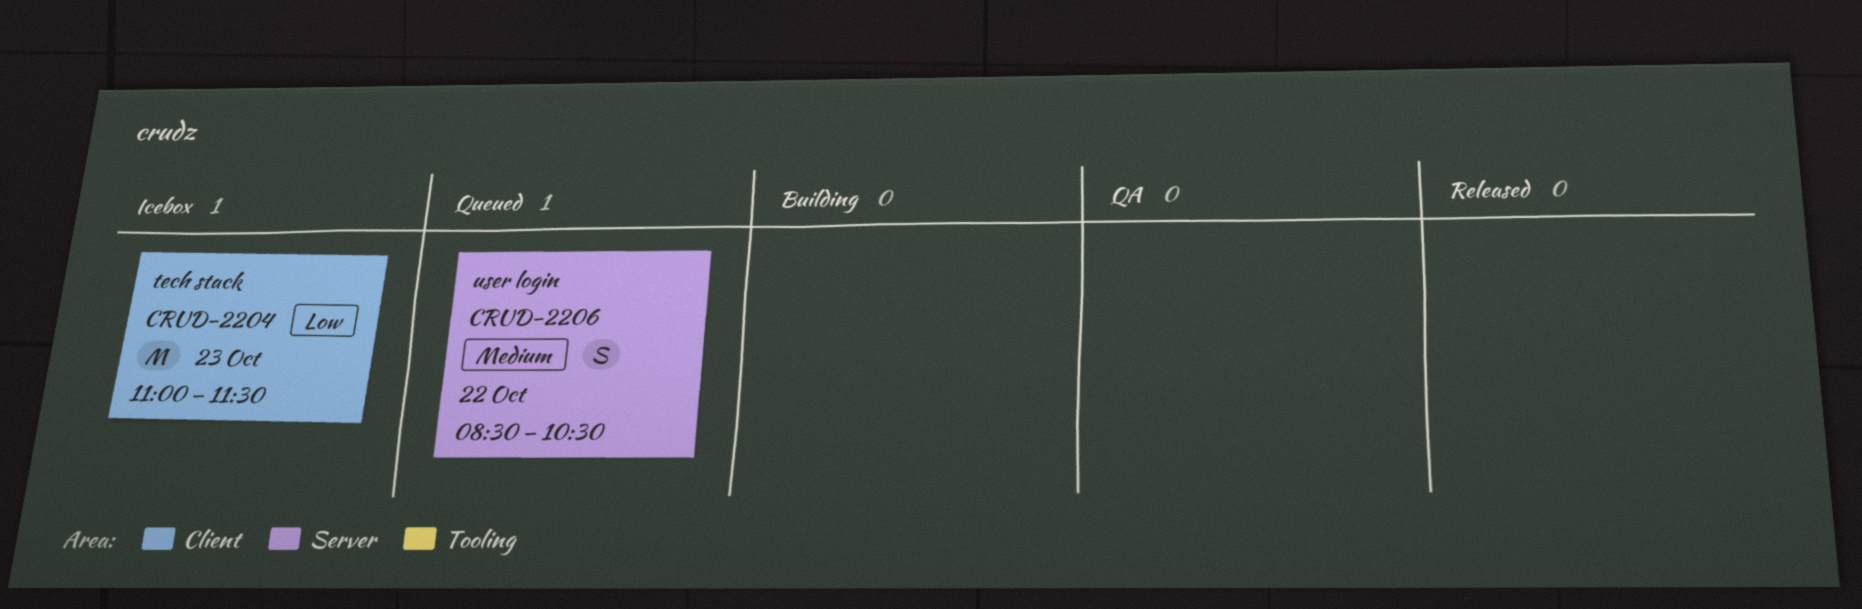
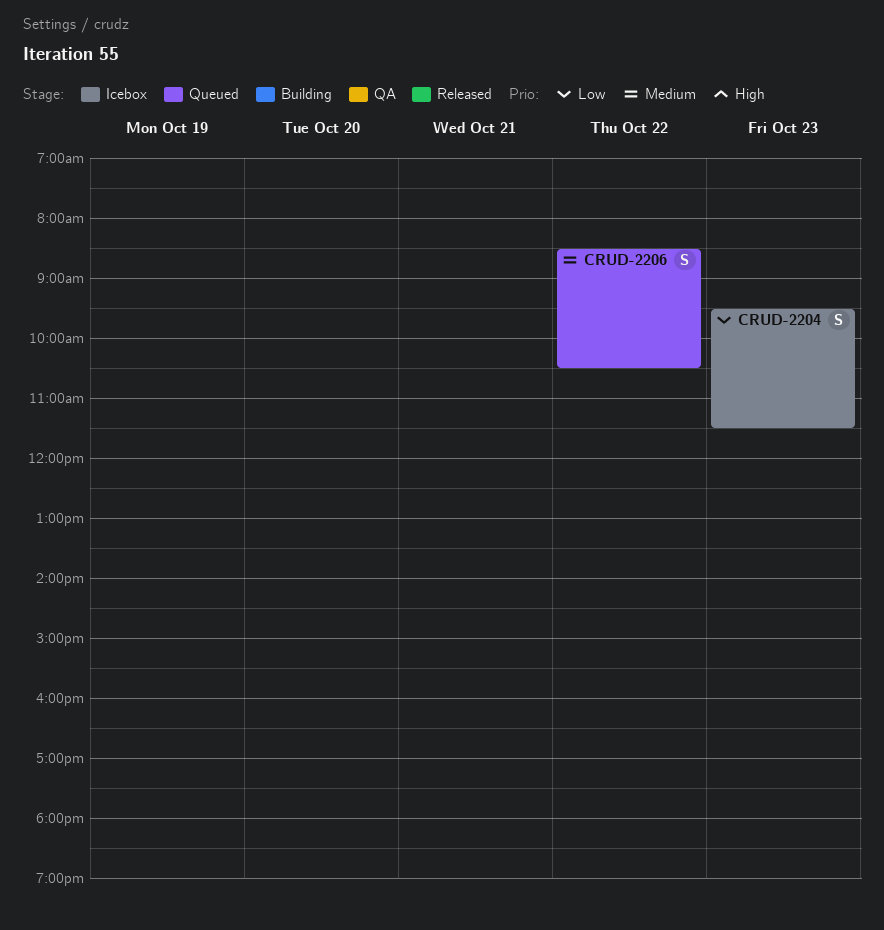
CRUD-2204, estimate: M -> S
CRUD-2204, begins: 11:00 -> 09:30

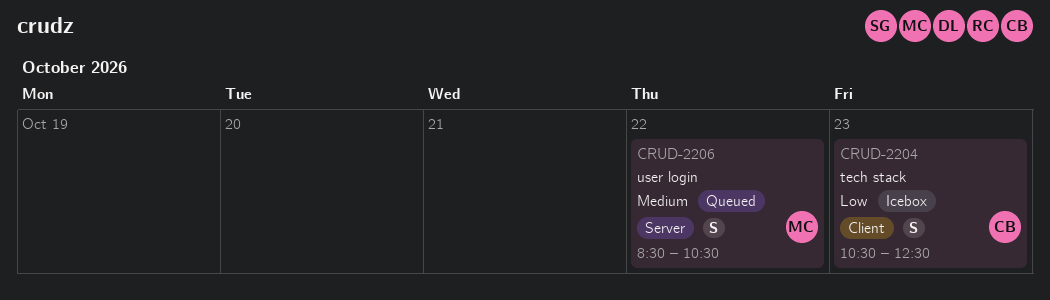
CRUD-2204, begins: 09:30 -> 10:30
CRUD-2204, ends: 11:30 -> 12:30

